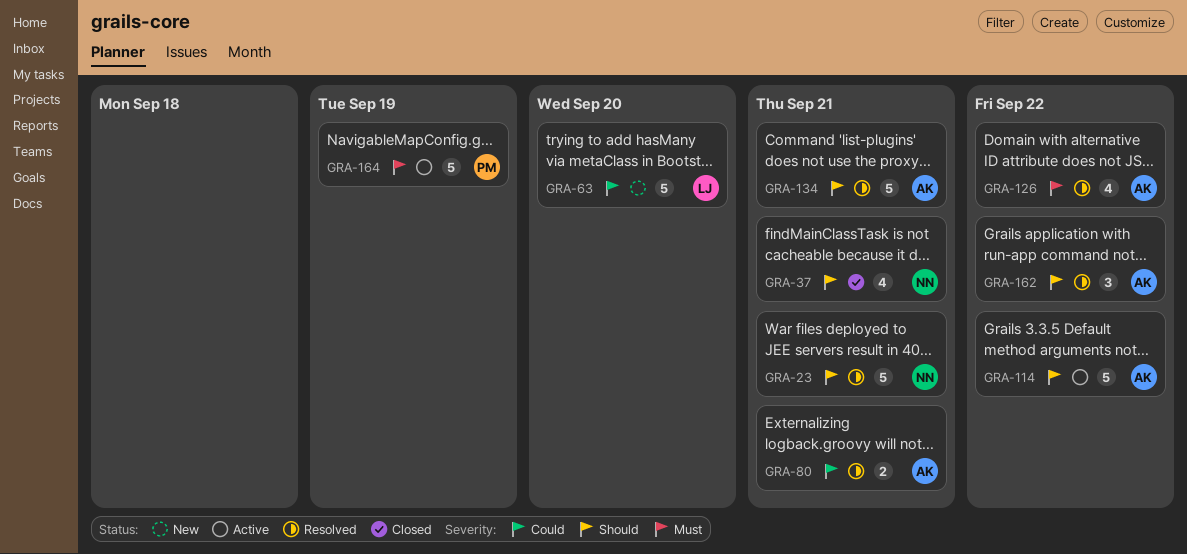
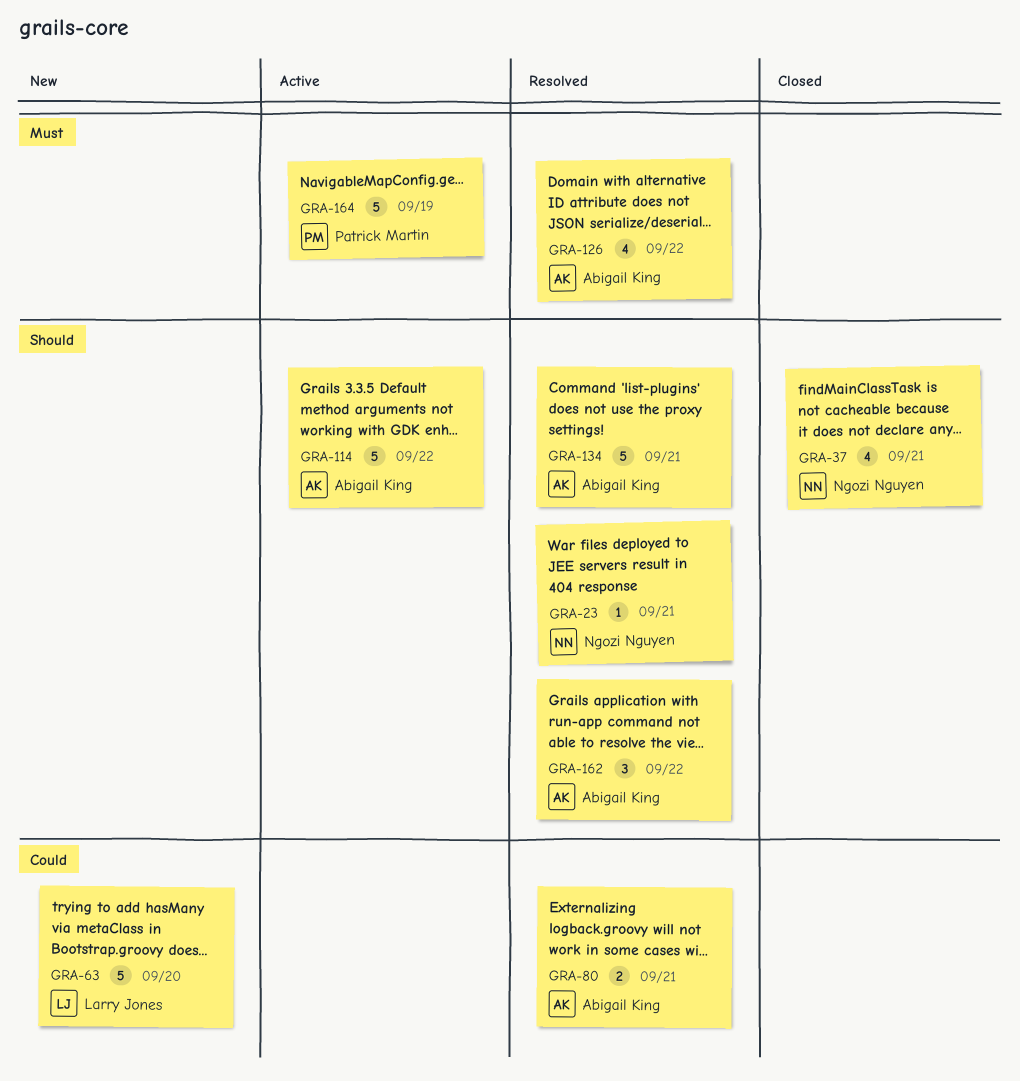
GRA-23, estimate: 5 -> 1

